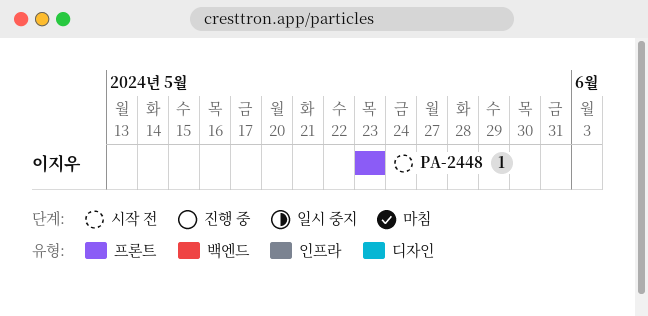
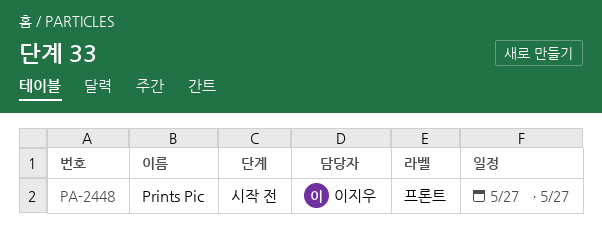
PA-2448, start: May 23 -> May 27
PA-2448, due: May 23 -> May 27

